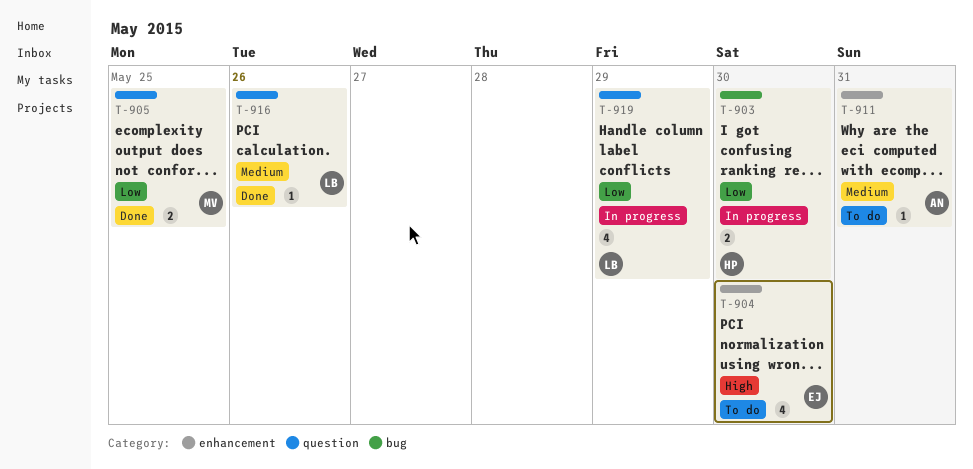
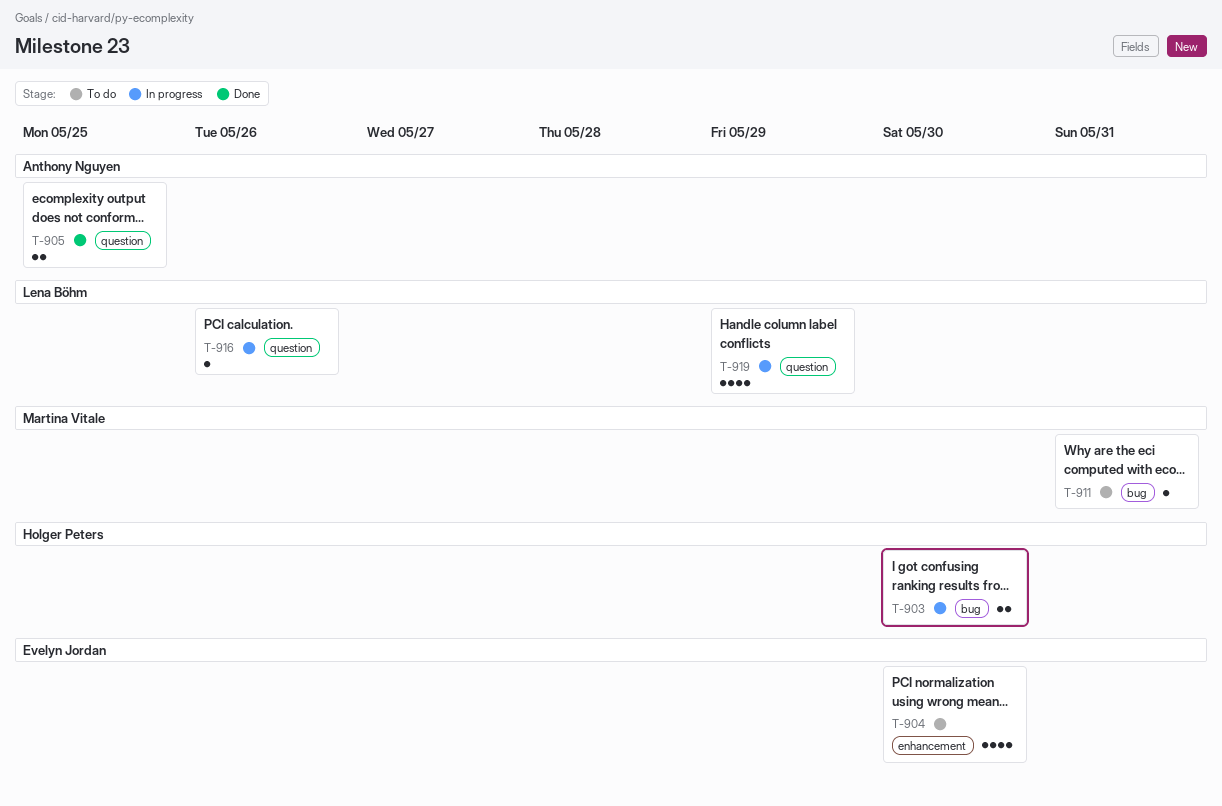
T-905, owner: Martina Vitale -> Anthony Nguyen
T-911, owner: Anthony Nguyen -> Martina Vitale
T-911, label: enhancement -> bug
T-916, status: Done -> In progress

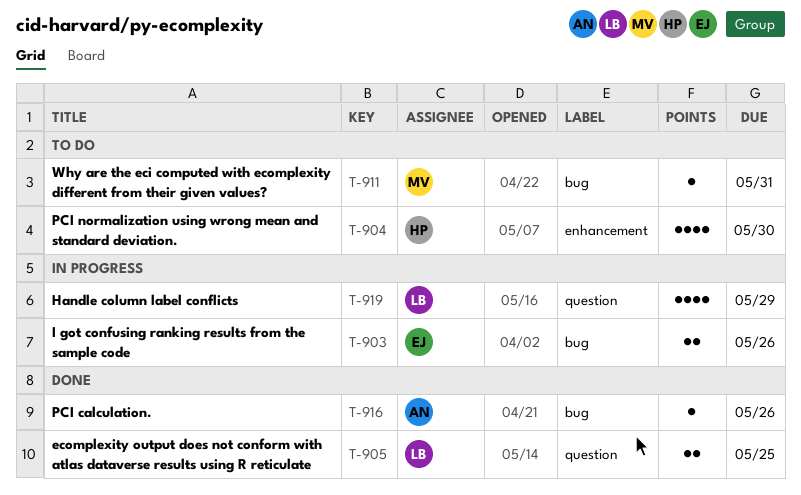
T-903, owner: Holger Peters -> Evelyn Jordan
T-903, due: May 30 -> May 26
T-904, owner: Evelyn Jordan -> Holger Peters
T-905, owner: Anthony Nguyen -> Lena Böhm
T-916, status: In progress -> Done
T-916, owner: Lena Böhm -> Anthony Nguyen
T-916, label: question -> bug

